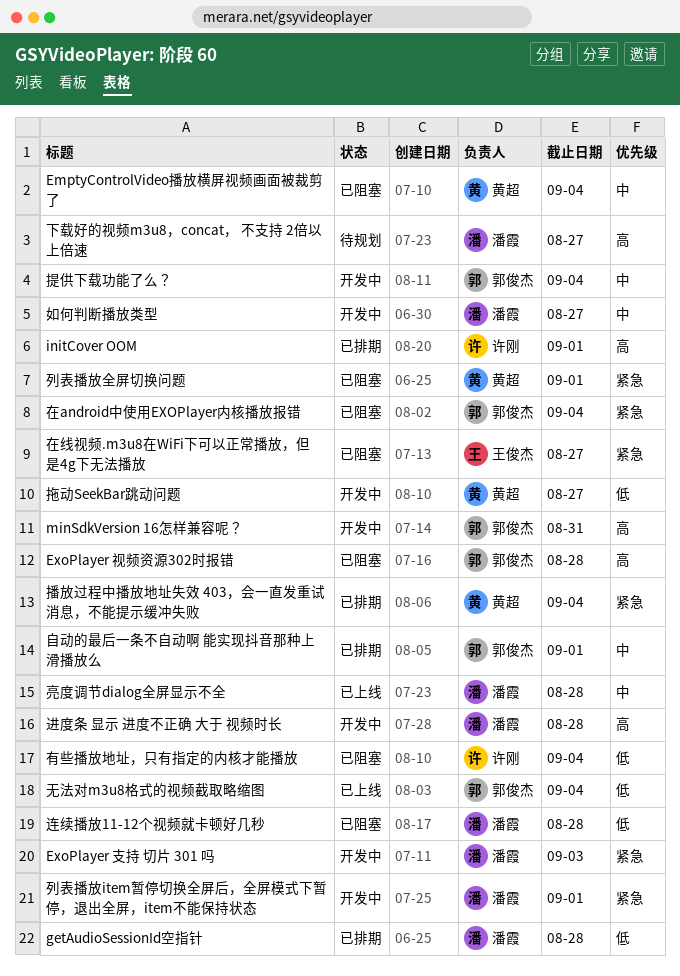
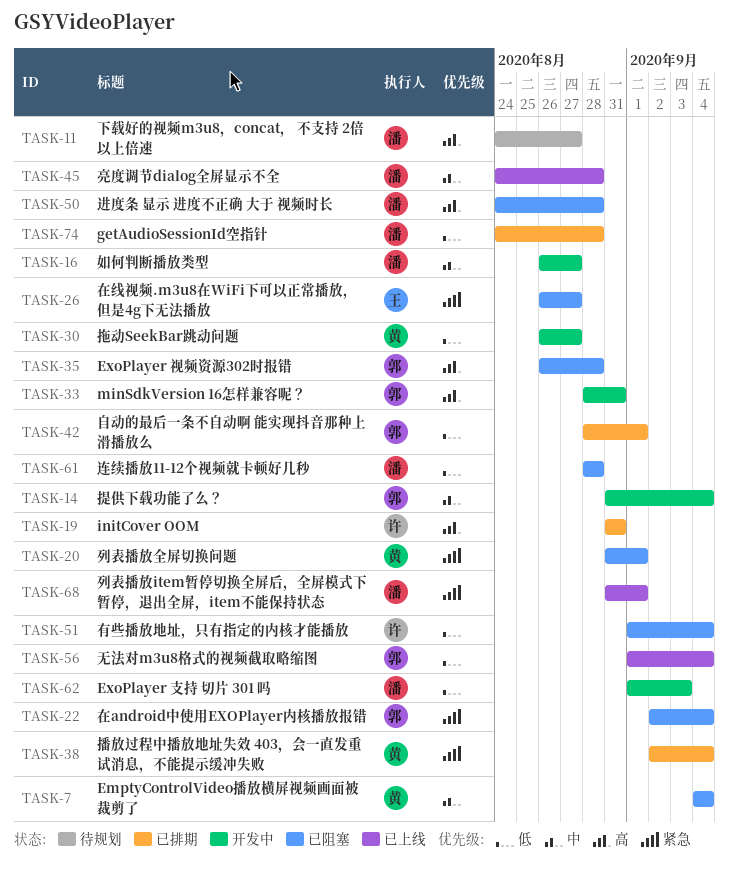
ExoPlayer 支持 切片 301 吗, priority: 紧急 -> 低
initCover OOM, due: Sep 1 -> Aug 31
列表播放item暂停切换全屏后，全屏模式下暂停，退出全屏，item不能保持状态, status: 开发中 -> 已上线
自动的最后一条不自动啊 能实现抖音那种上滑播放么, priority: 中 -> 低
进度条 显示 进度不正确 大于 视频时长, status: 开发中 -> 已阻塞

